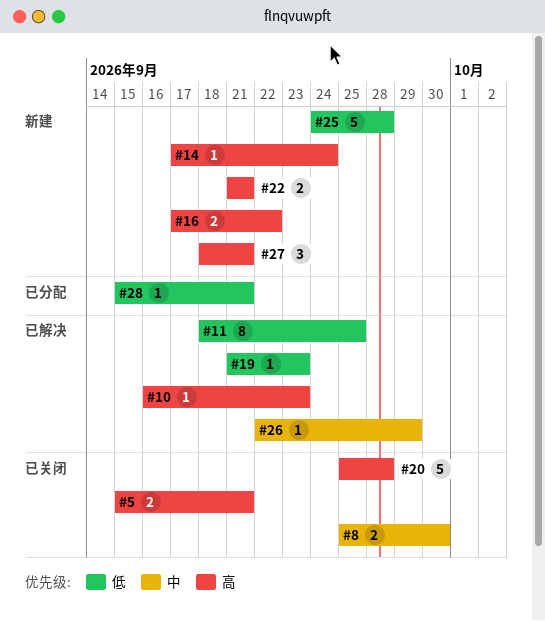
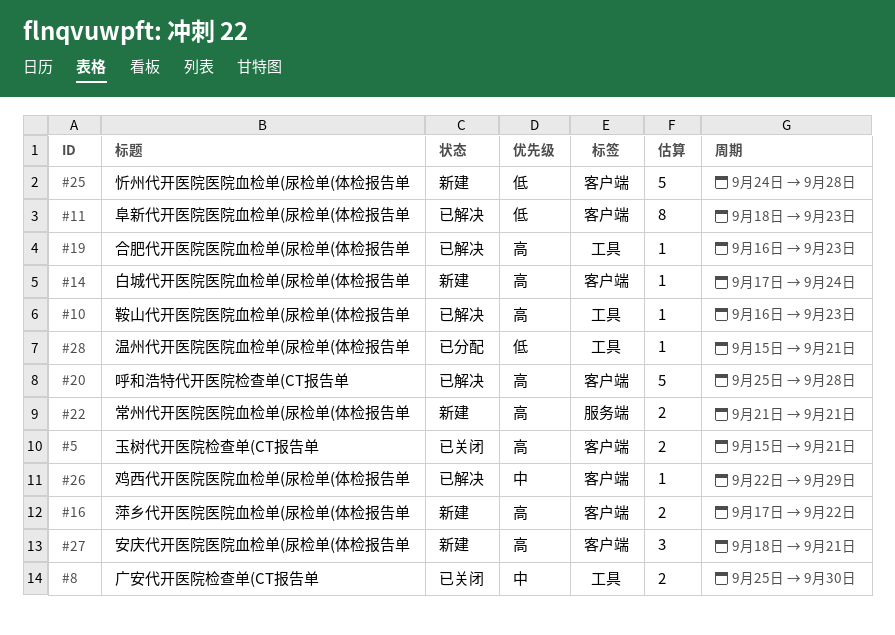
#11, due: Sep 25 -> Sep 23
#19, priority: 低 -> 高
#19, start: Sep 21 -> Sep 16
#20, status: 已关闭 -> 已解决

